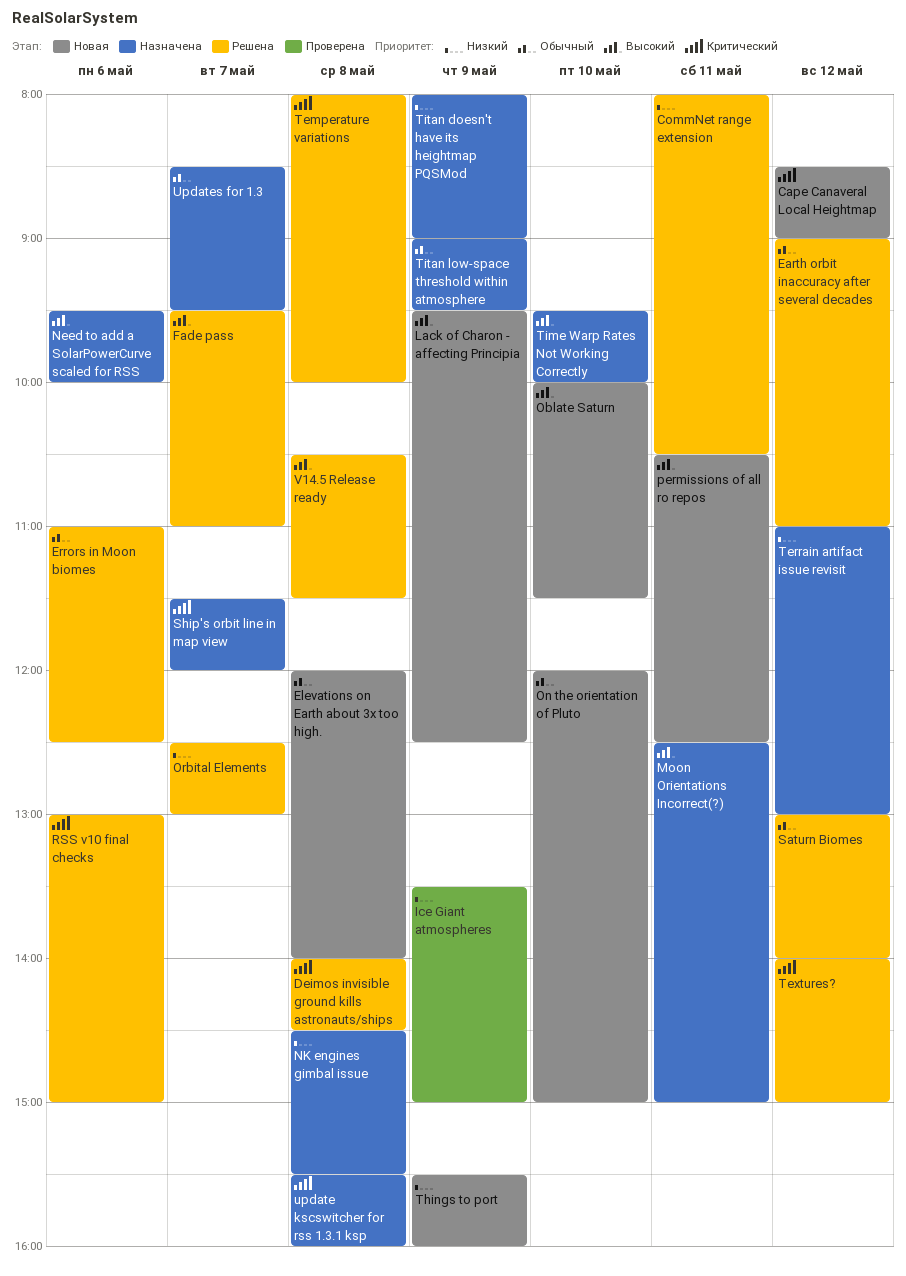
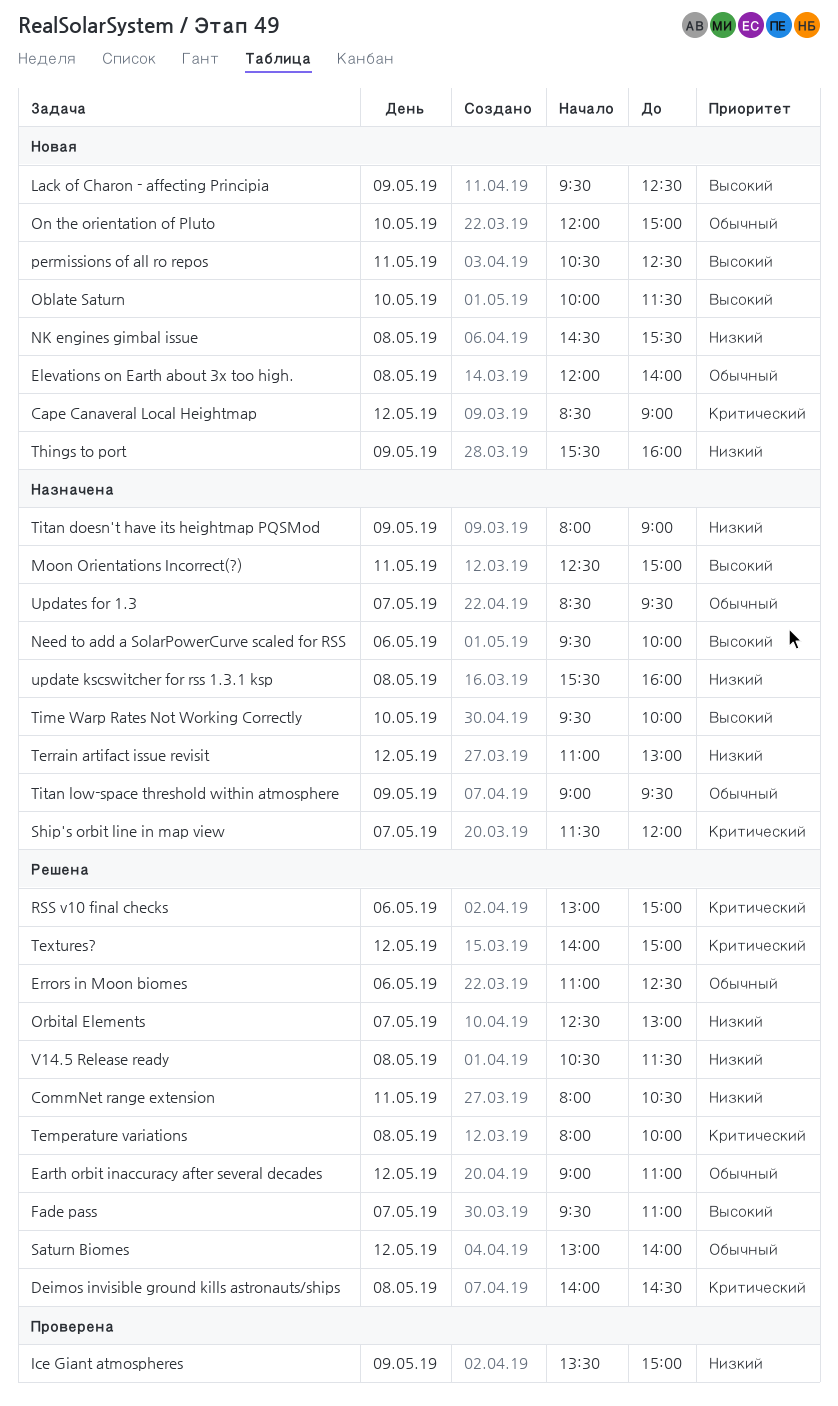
NK engines gimbal issue, status: Назначена -> Новая
update kscswitcher for rss 1.3.1 ksp, priority: Критический -> Низкий
V14.5 Release ready, priority: Высокий -> Низкий

